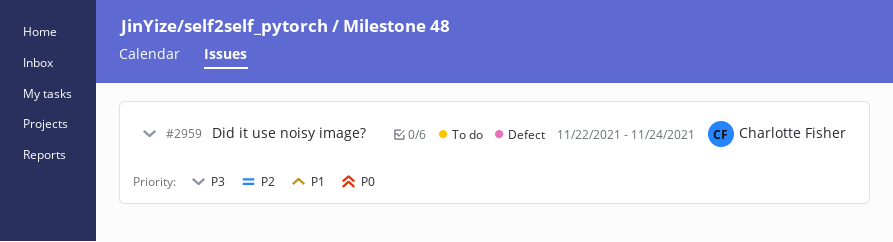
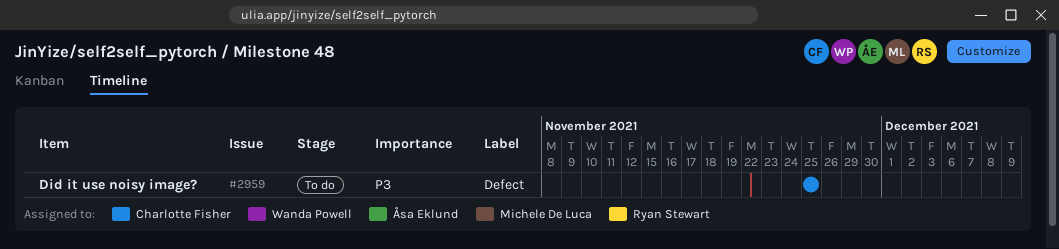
#2959, start: Nov 22 -> Nov 25
#2959, due: Nov 24 -> Nov 25

